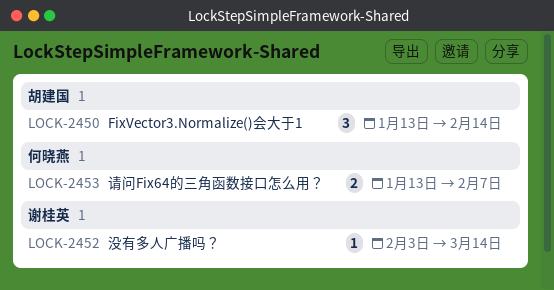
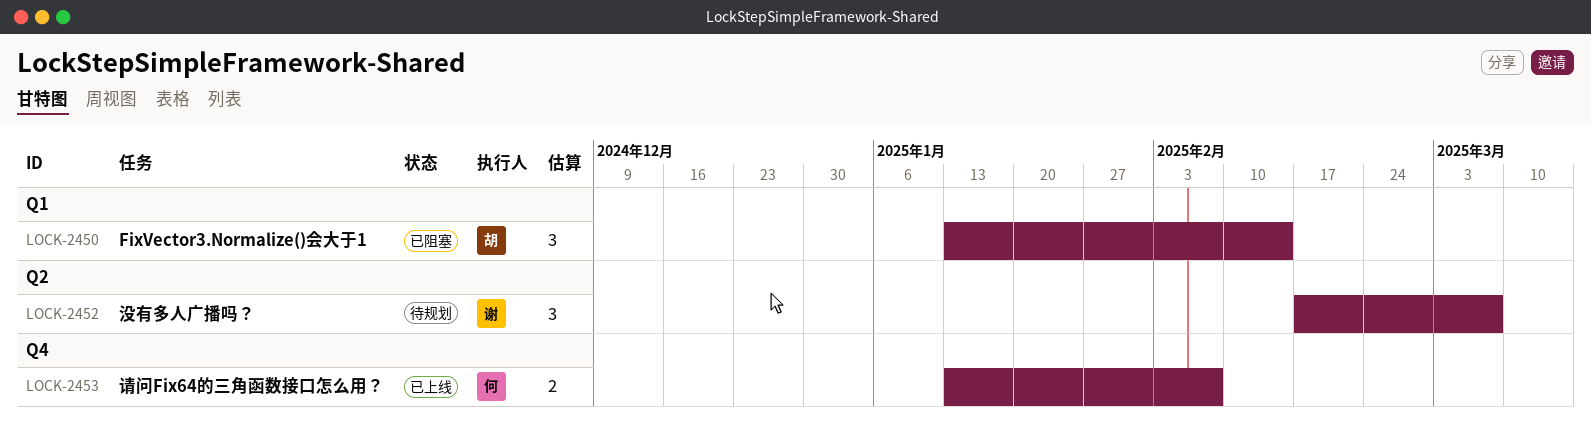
LOCK-2452, estimate: 1 -> 3
LOCK-2452, start: Feb 3 -> Feb 17
LOCK-2452, due: Mar 14 -> Mar 7

